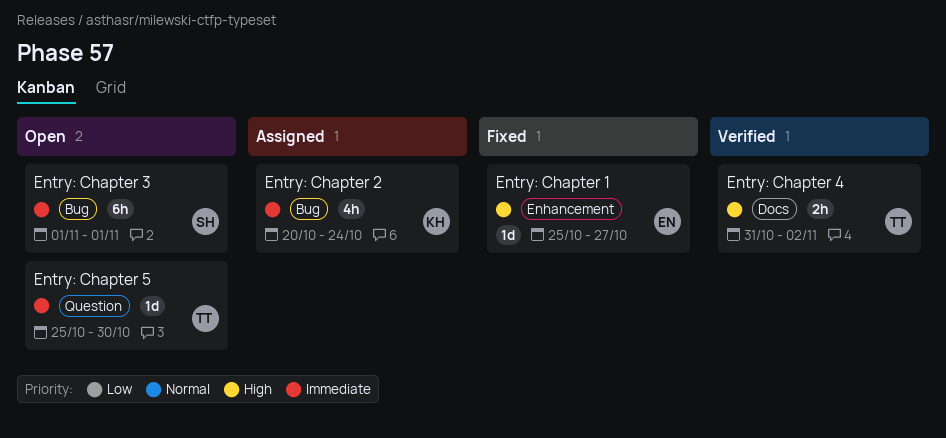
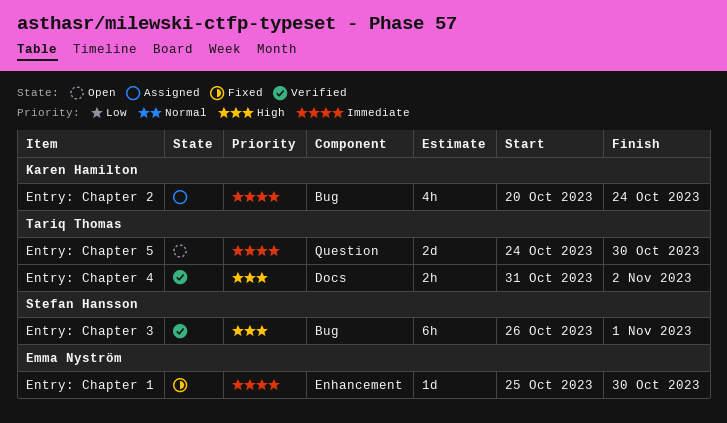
Entry: Chapter 1, priority: High -> Immediate
Entry: Chapter 1, due: Oct 27 -> Oct 30
Entry: Chapter 3, status: Open -> Verified
Entry: Chapter 3, priority: Immediate -> High
Entry: Chapter 3, start: Nov 1 -> Oct 26
Entry: Chapter 5, estimate: 1d -> 2d
Entry: Chapter 5, start: Oct 25 -> Oct 24

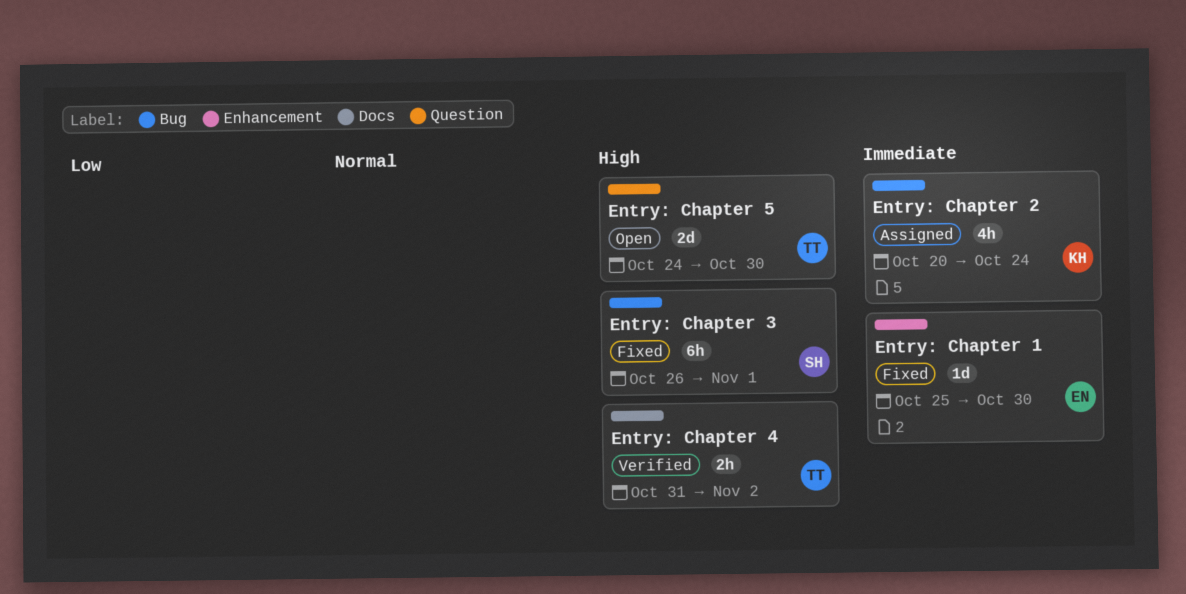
Entry: Chapter 3, status: Verified -> Fixed
Entry: Chapter 5, priority: Immediate -> High

